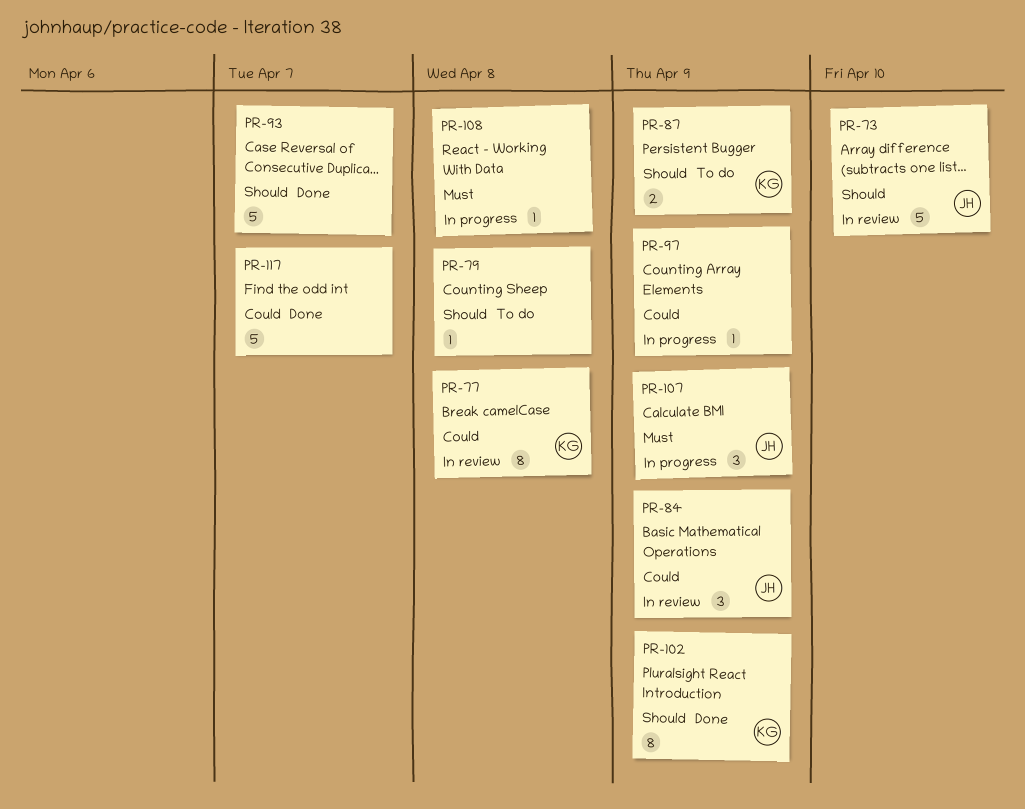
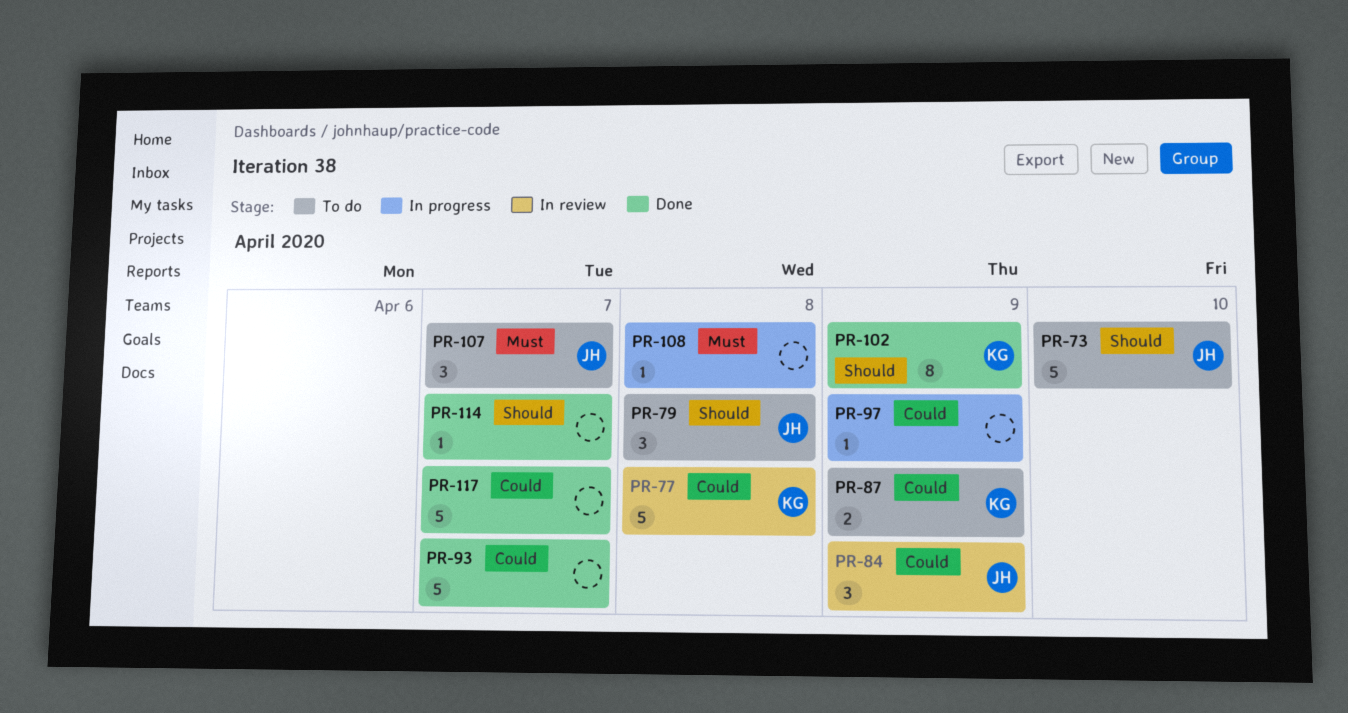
PR-73, status: In review -> To do
PR-77, estimate: 8 -> 5
PR-79, owner: none -> JH
PR-79, estimate: 1 -> 3
PR-87, priority: Should -> Could
PR-93, priority: Should -> Could
PR-107, status: In progress -> To do
PR-107, due: Apr 9 -> Apr 7
PR-114: none -> present

